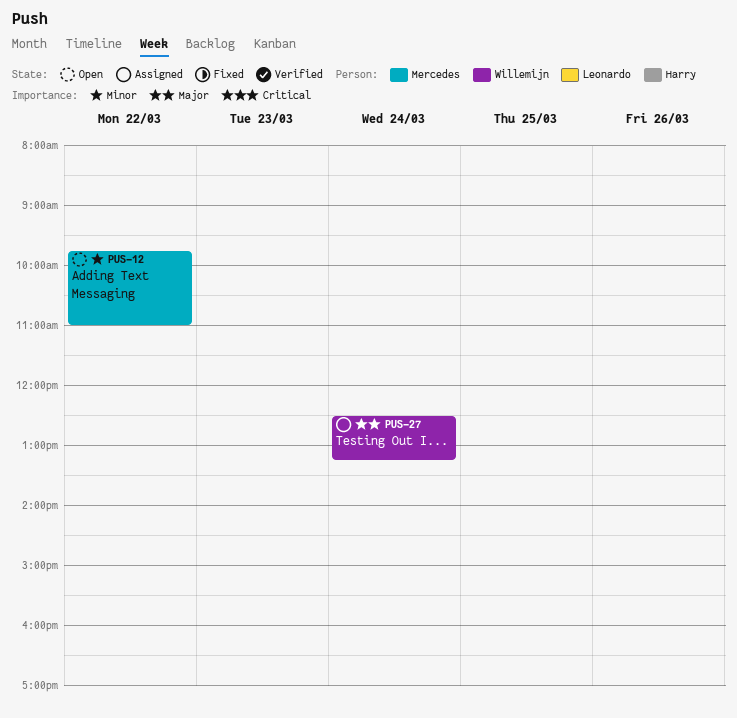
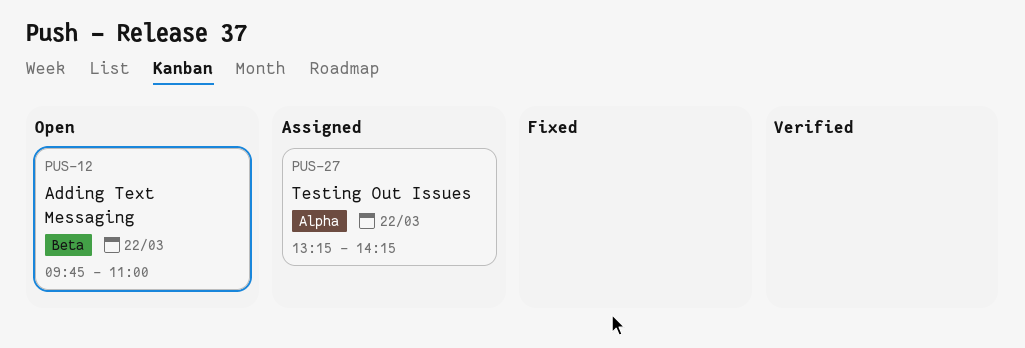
PUS-27, day: Mar 24 -> Mar 22
PUS-27, begins: 12:30 -> 13:15
PUS-27, ends: 13:15 -> 14:15

